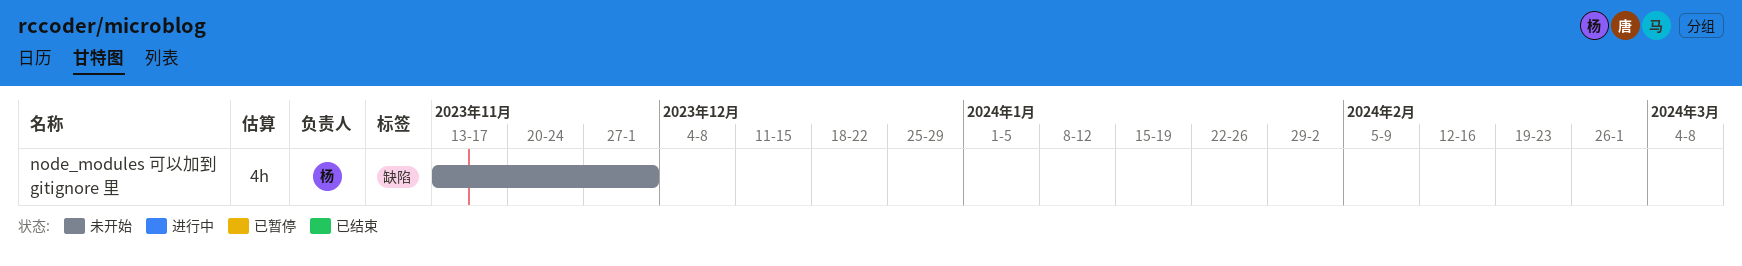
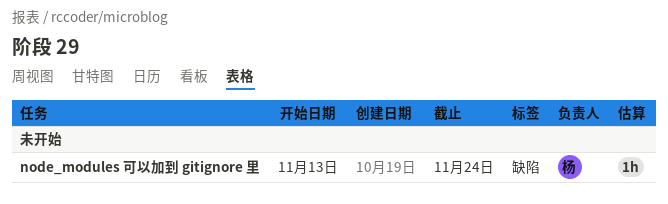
node_modules 可以加到 gitignore 里, estimate: 4h -> 1h
node_modules 可以加到 gitignore 里, due: Dec 1 -> Nov 24

